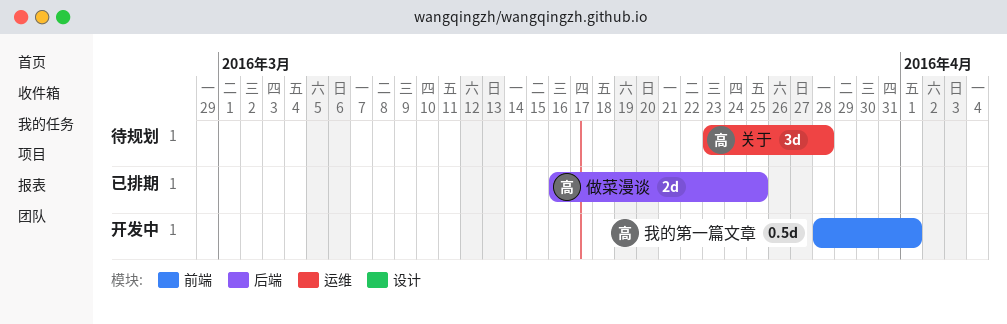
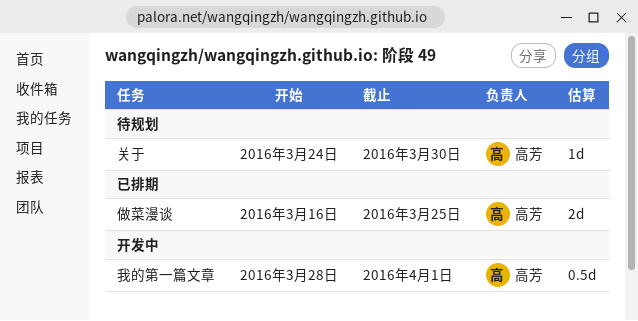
关于, estimate: 3d -> 1d
关于, start: Mar 23 -> Mar 24
关于, due: Mar 28 -> Mar 30

